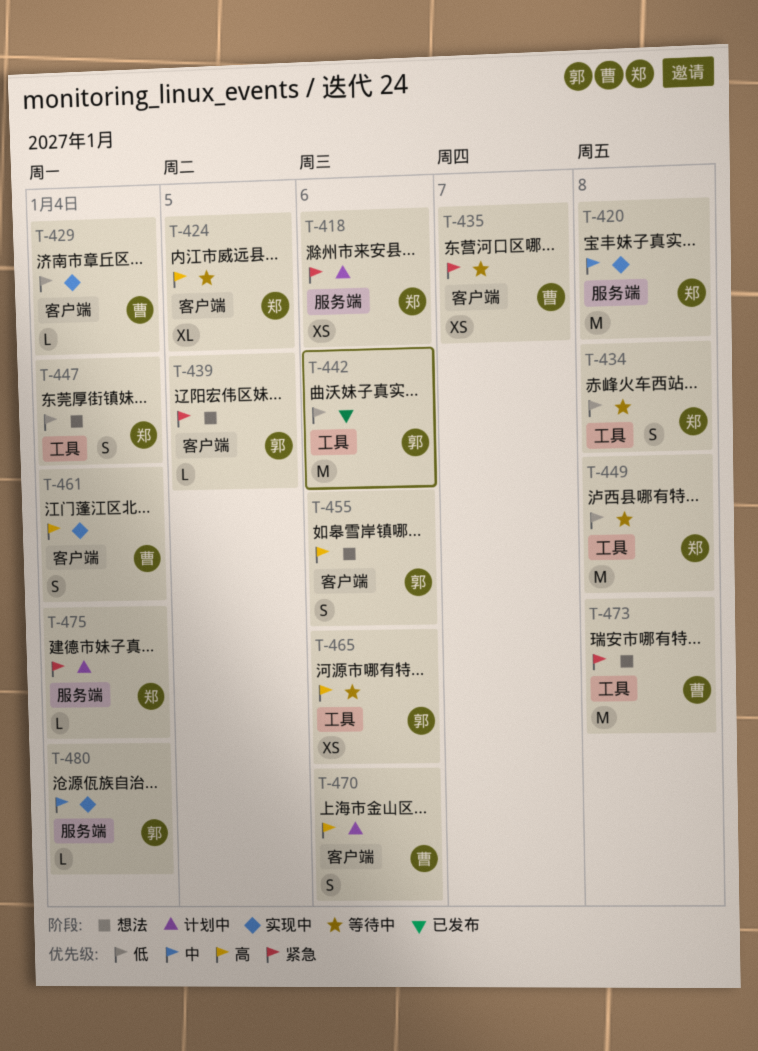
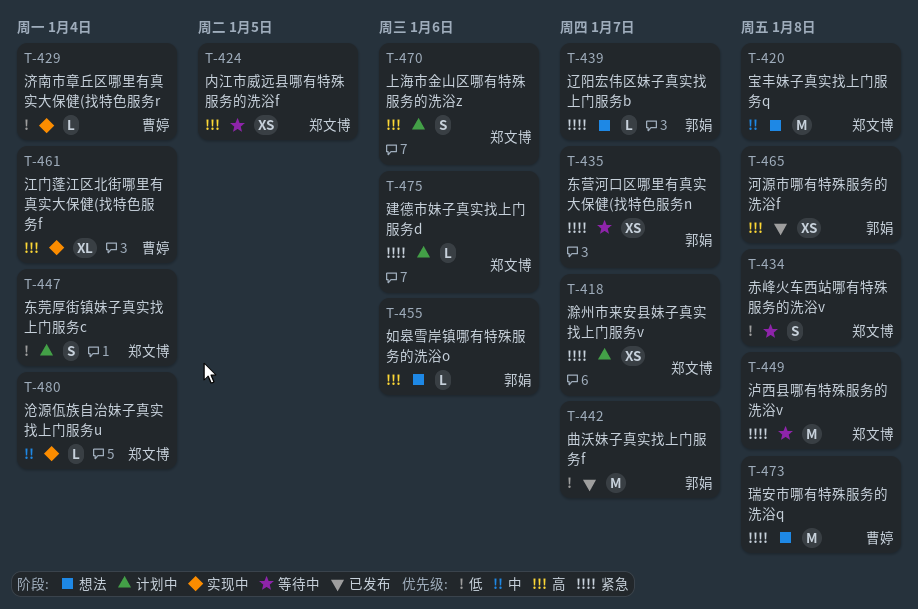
T-418, due: Jan 6 -> Jan 7
T-420, status: 实现中 -> 想法
T-424, estimate: XL -> XS
T-435, owner: 曹婷 -> 郭娟
T-439, due: Jan 5 -> Jan 7
T-442, due: Jan 6 -> Jan 7
T-447, status: 想法 -> 计划中
T-449, priority: 低 -> 紧急
T-455, estimate: S -> L
T-461, estimate: S -> XL
T-465, status: 等待中 -> 已发布
T-465, due: Jan 6 -> Jan 8
T-470, owner: 曹婷 -> 郑文博
T-475, due: Jan 4 -> Jan 6
T-480, owner: 郭娟 -> 郑文博

